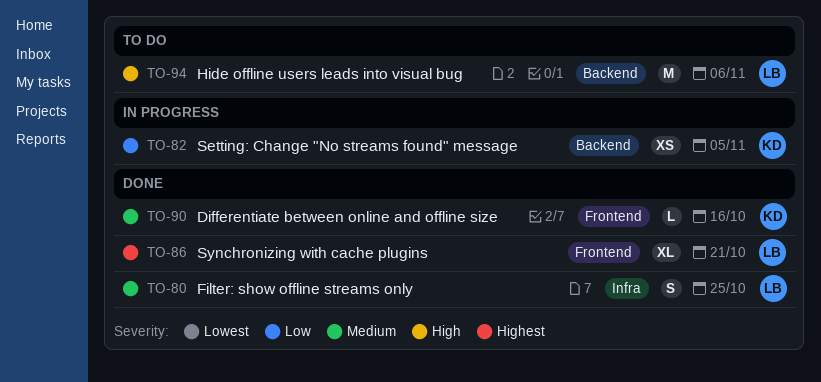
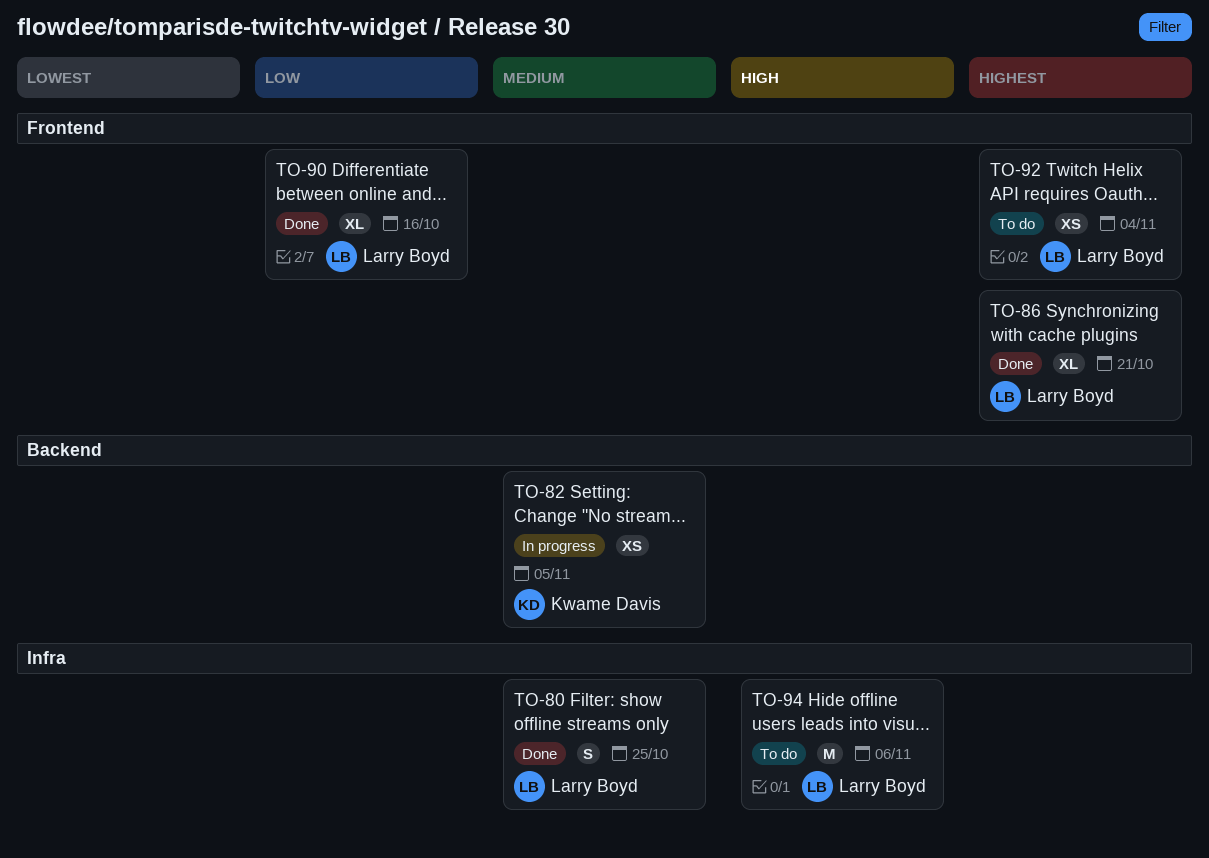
TO-82, priority: Low -> Medium
TO-90, owner: Kwame Davis -> Larry Boyd
TO-90, priority: Medium -> Low
TO-90, estimate: L -> XL
TO-92: none -> present
TO-94, label: Backend -> Infra

